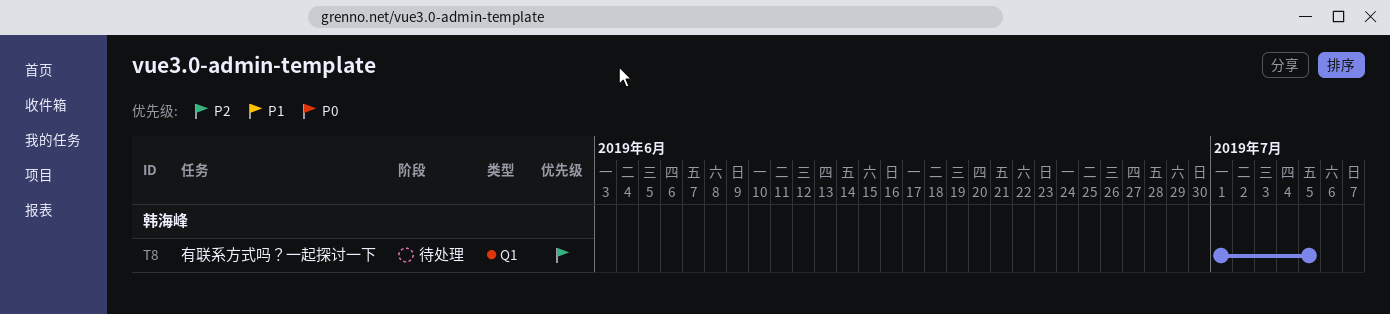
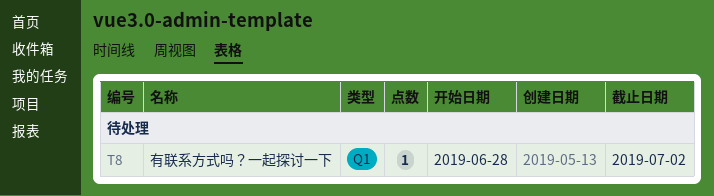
T8, start: Jul 1 -> Jun 28
T8, due: Jul 5 -> Jul 2

